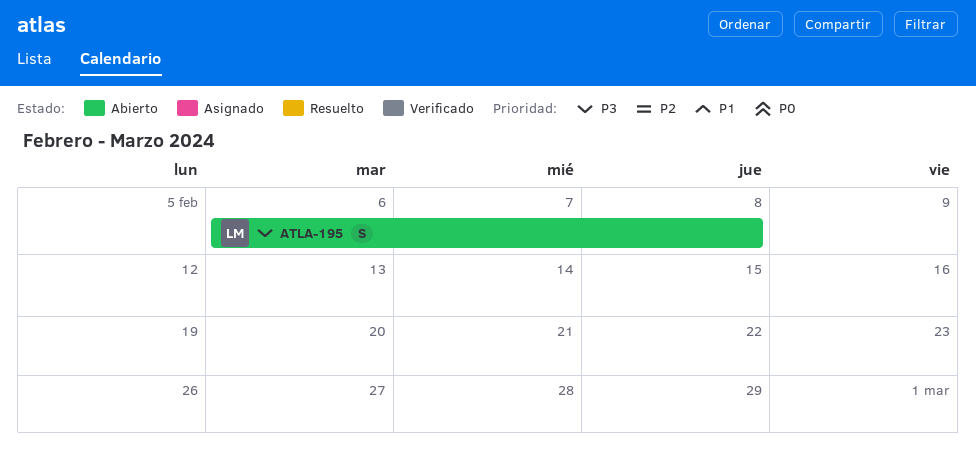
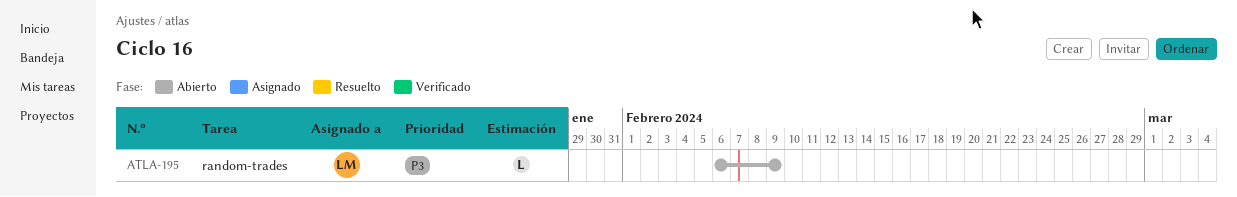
ATLA-195, estimate: S -> L
ATLA-195, due: Feb 8 -> Feb 9

